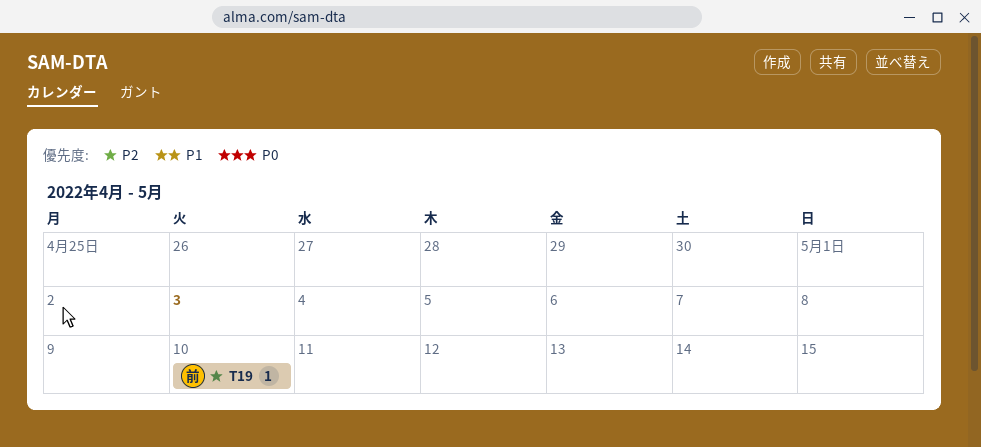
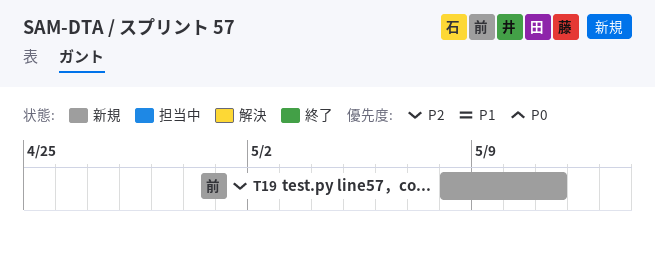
T19, start: May 10 -> May 8
T19, due: May 10 -> May 11

